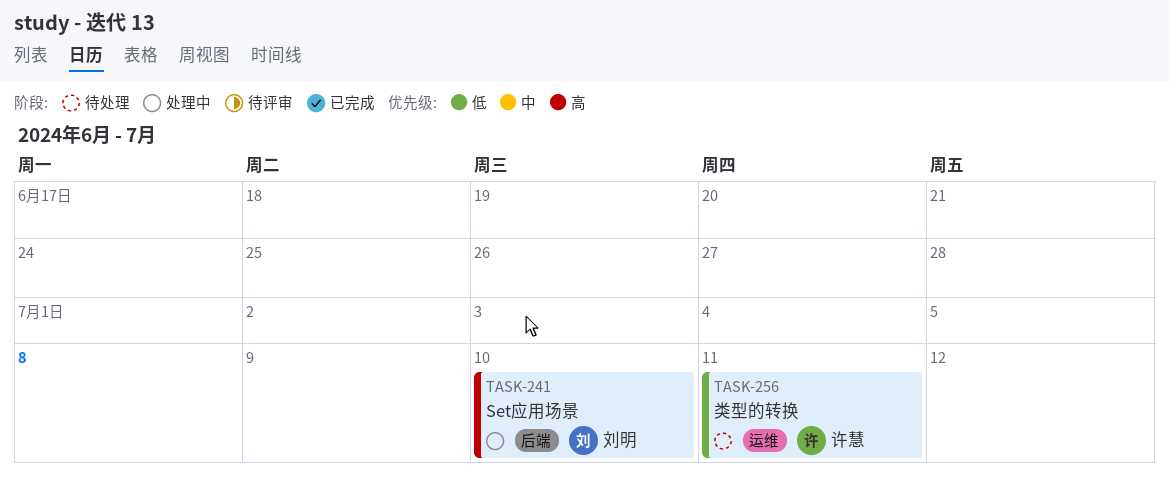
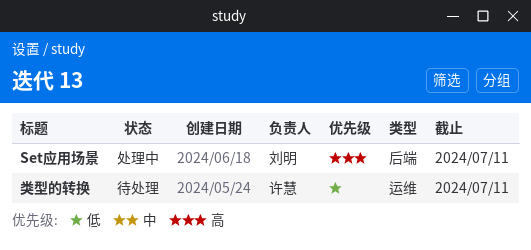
Set应用场景, due: Jul 10 -> Jul 11

